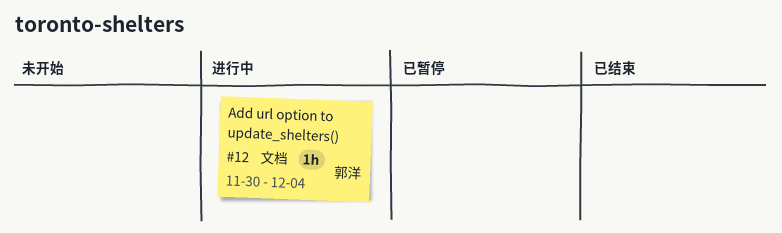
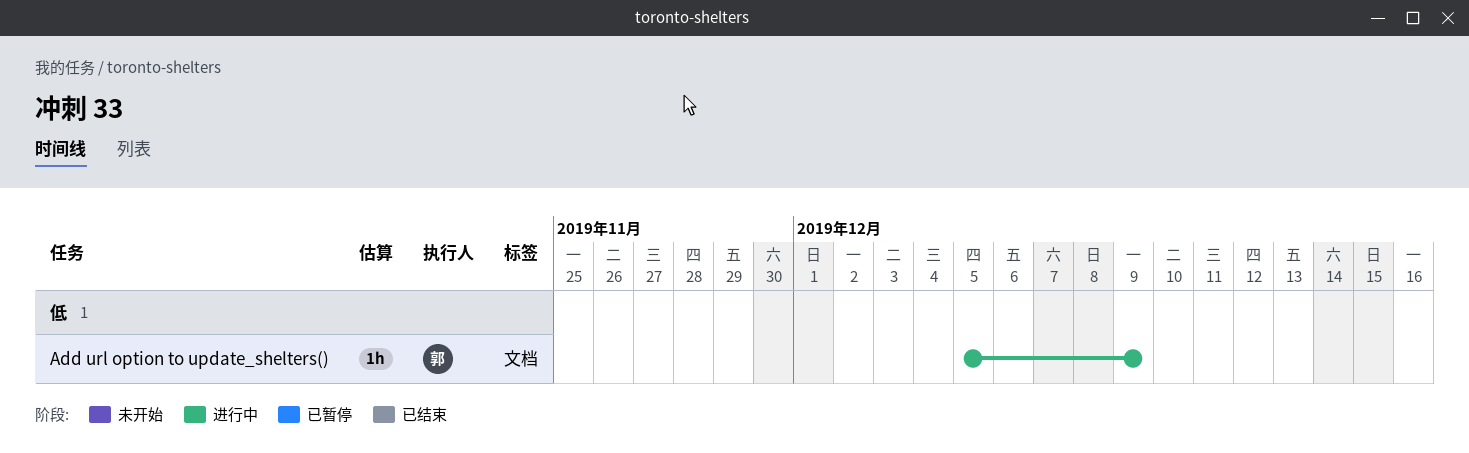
Add url option to update_shelters(), start: Nov 30 -> Dec 5
Add url option to update_shelters(), due: Dec 4 -> Dec 9

